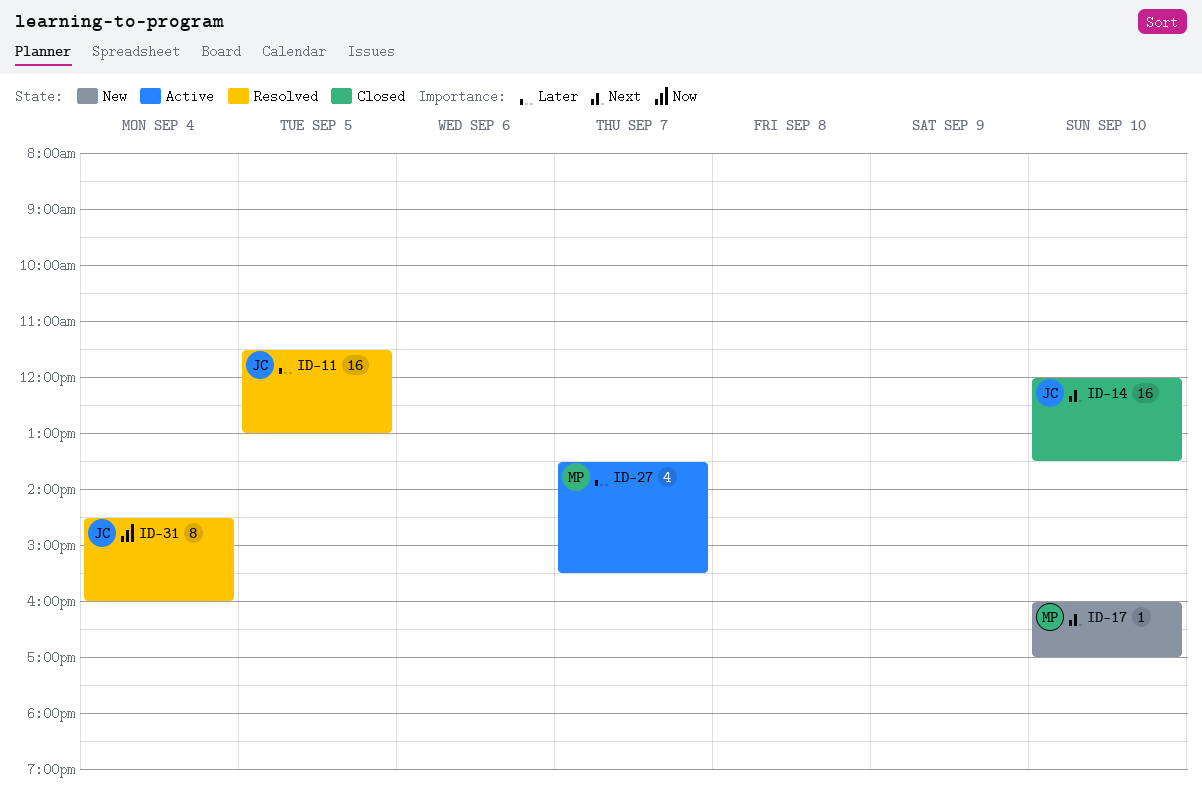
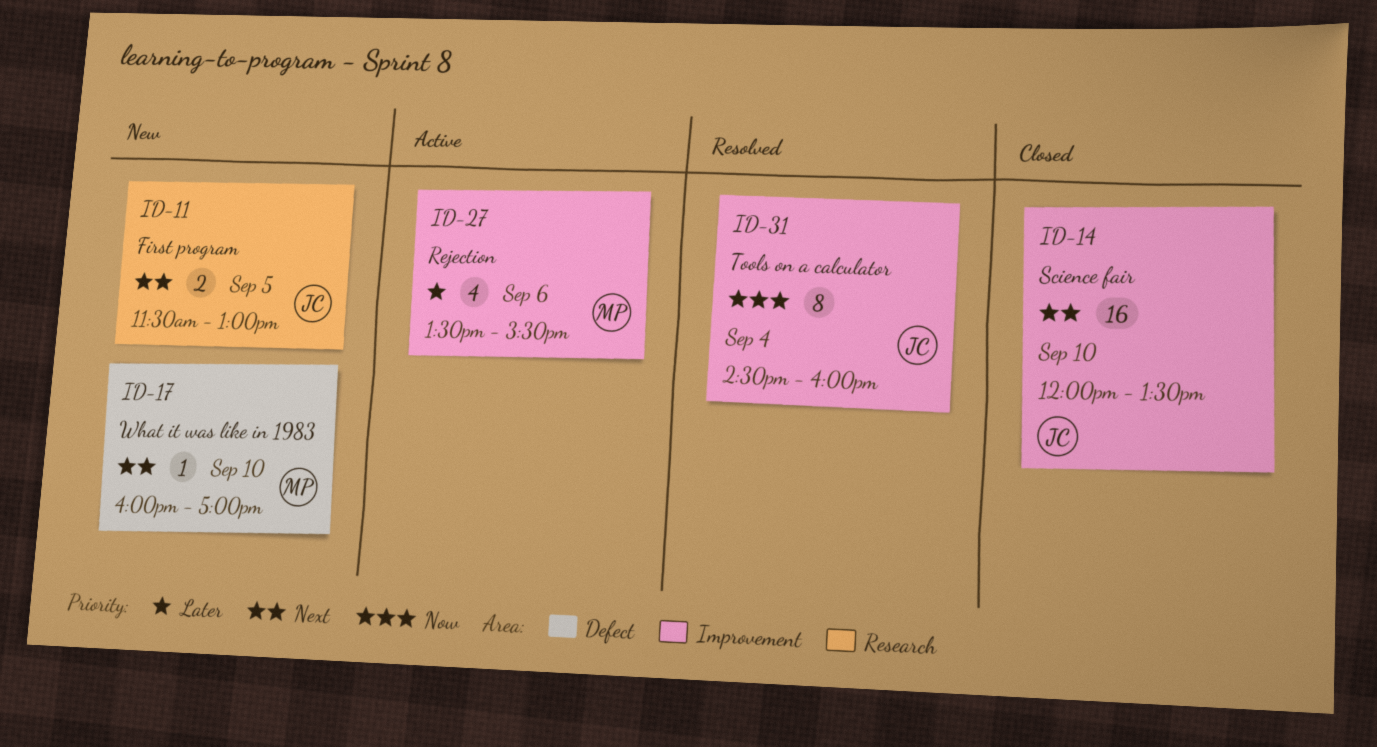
ID-11, status: Resolved -> New
ID-11, priority: Later -> Next
ID-11, estimate: 16 -> 2
ID-27, day: Sep 7 -> Sep 6

